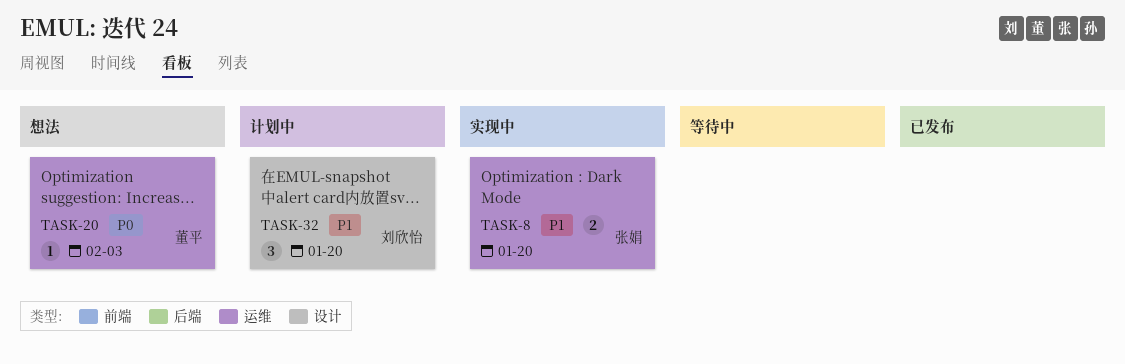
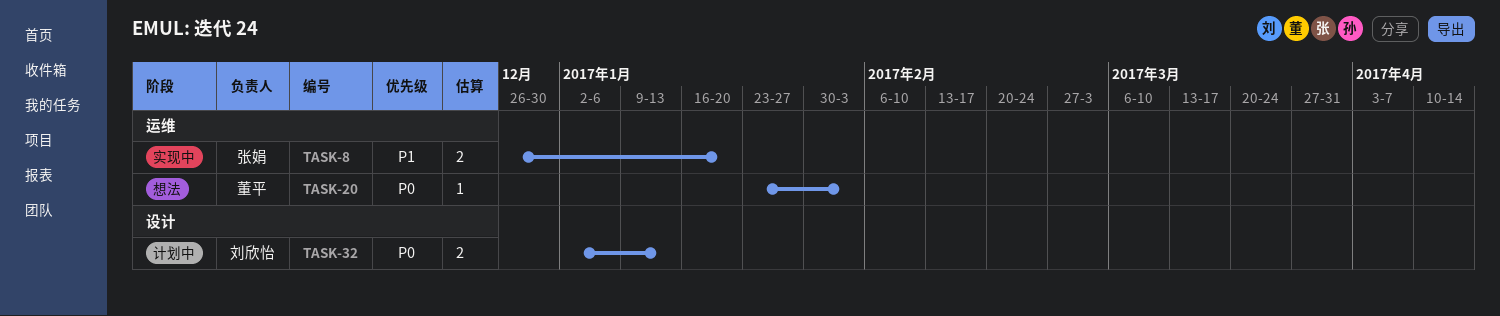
TASK-32, priority: P1 -> P0
TASK-32, estimate: 3 -> 2
TASK-32, due: Jan 20 -> Jan 13

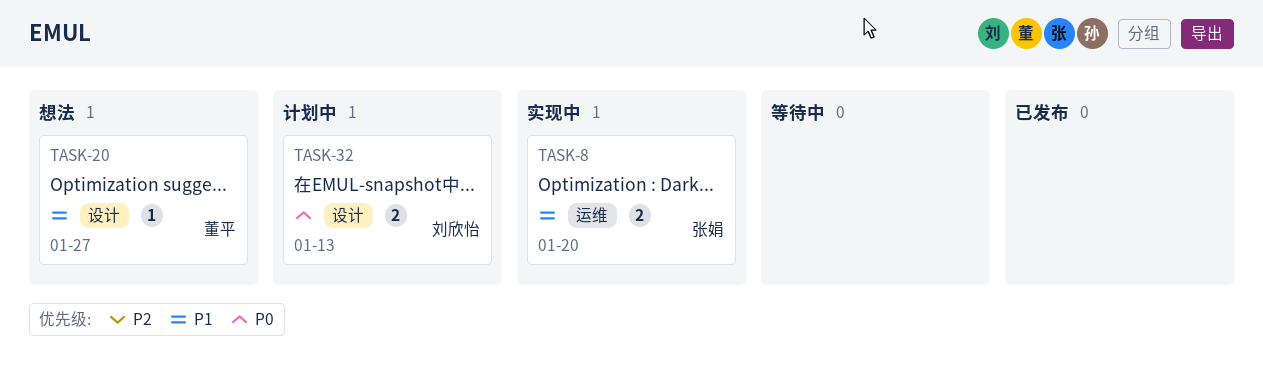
TASK-20, priority: P0 -> P1
TASK-20, label: 运维 -> 设计
TASK-20, due: Feb 3 -> Jan 27

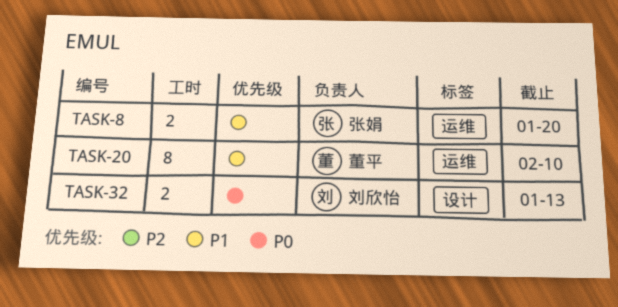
TASK-20, label: 设计 -> 运维
TASK-20, estimate: 1 -> 8
TASK-20, due: Jan 27 -> Feb 10

